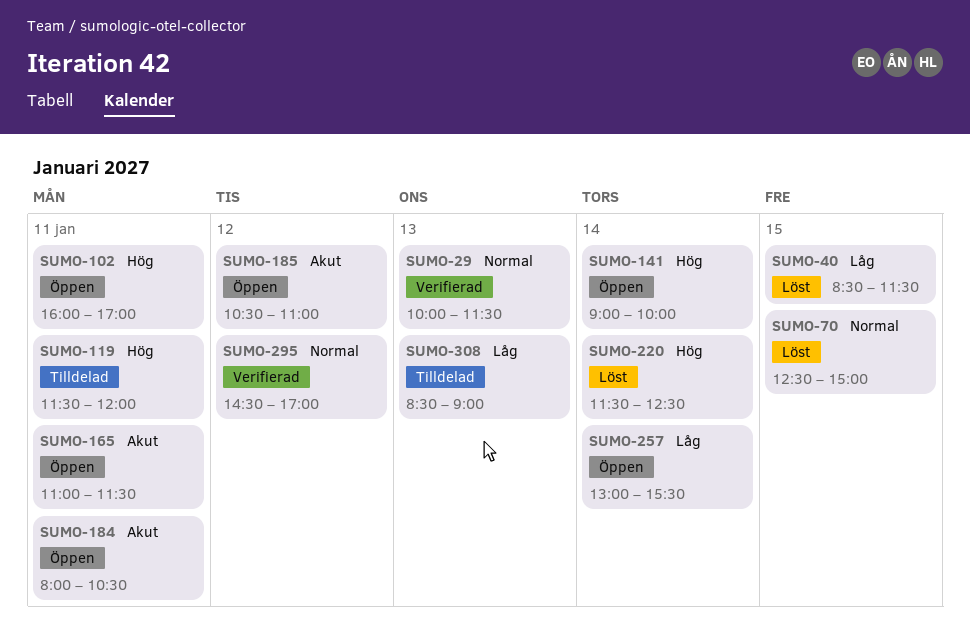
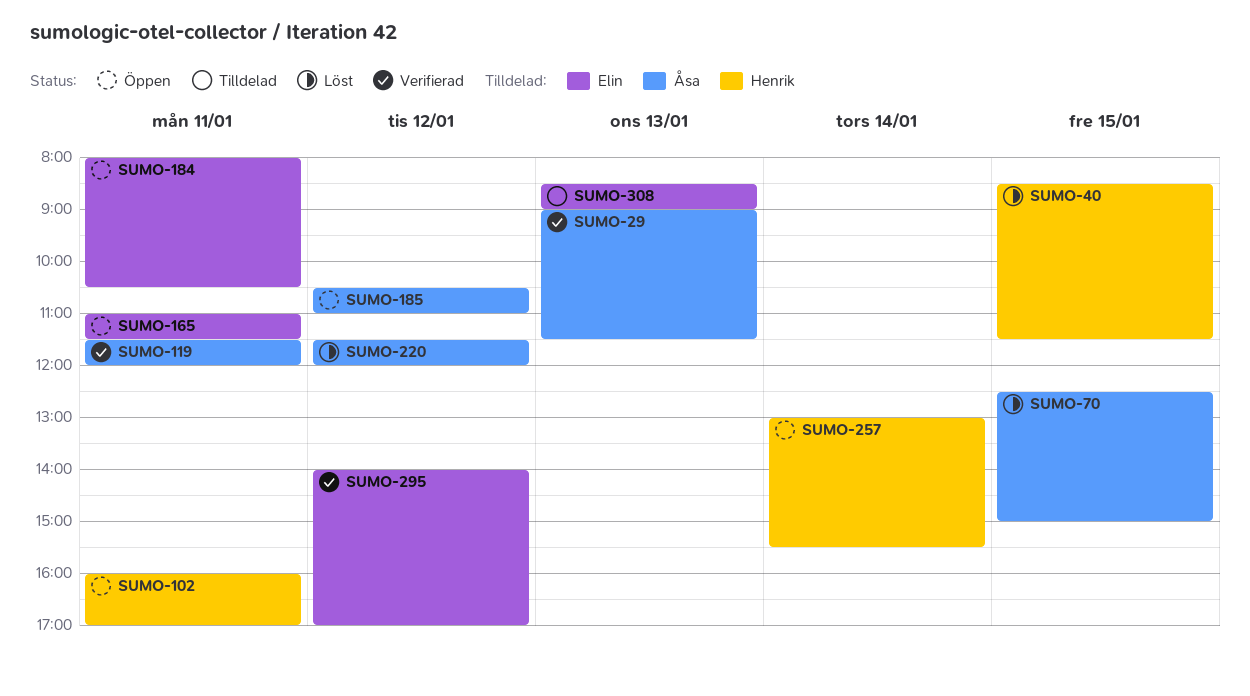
SUMO-29, begins: 10:00 -> 09:00
SUMO-119, status: Tilldelad -> Verifierad
SUMO-141: present -> none
SUMO-220, day: Jan 14 -> Jan 12
SUMO-220, ends: 12:30 -> 12:00
SUMO-295, begins: 14:30 -> 14:00

